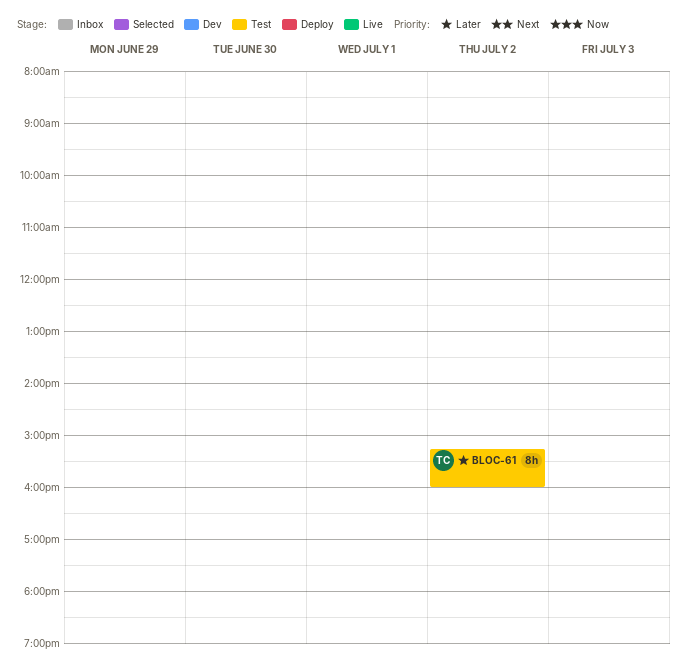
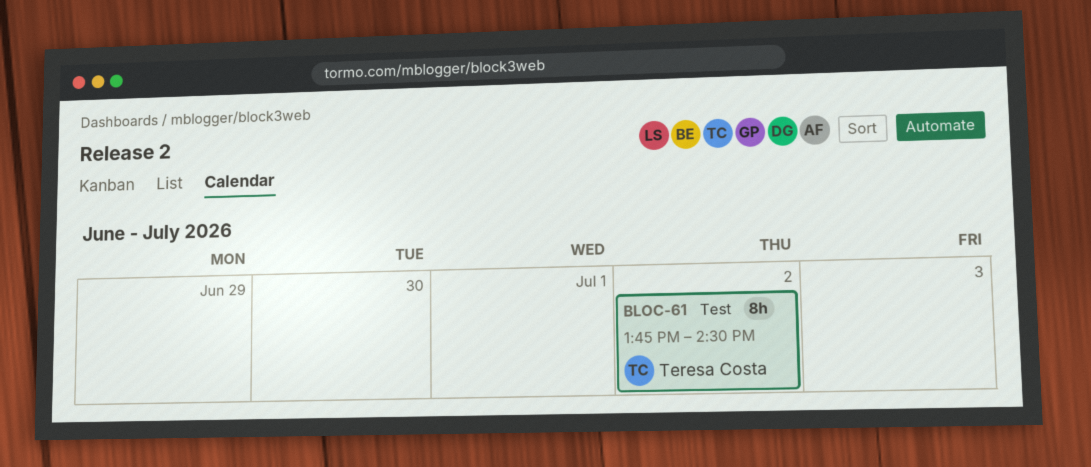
BLOC-61, begins: 15:15 -> 13:45
BLOC-61, ends: 16:00 -> 14:30

